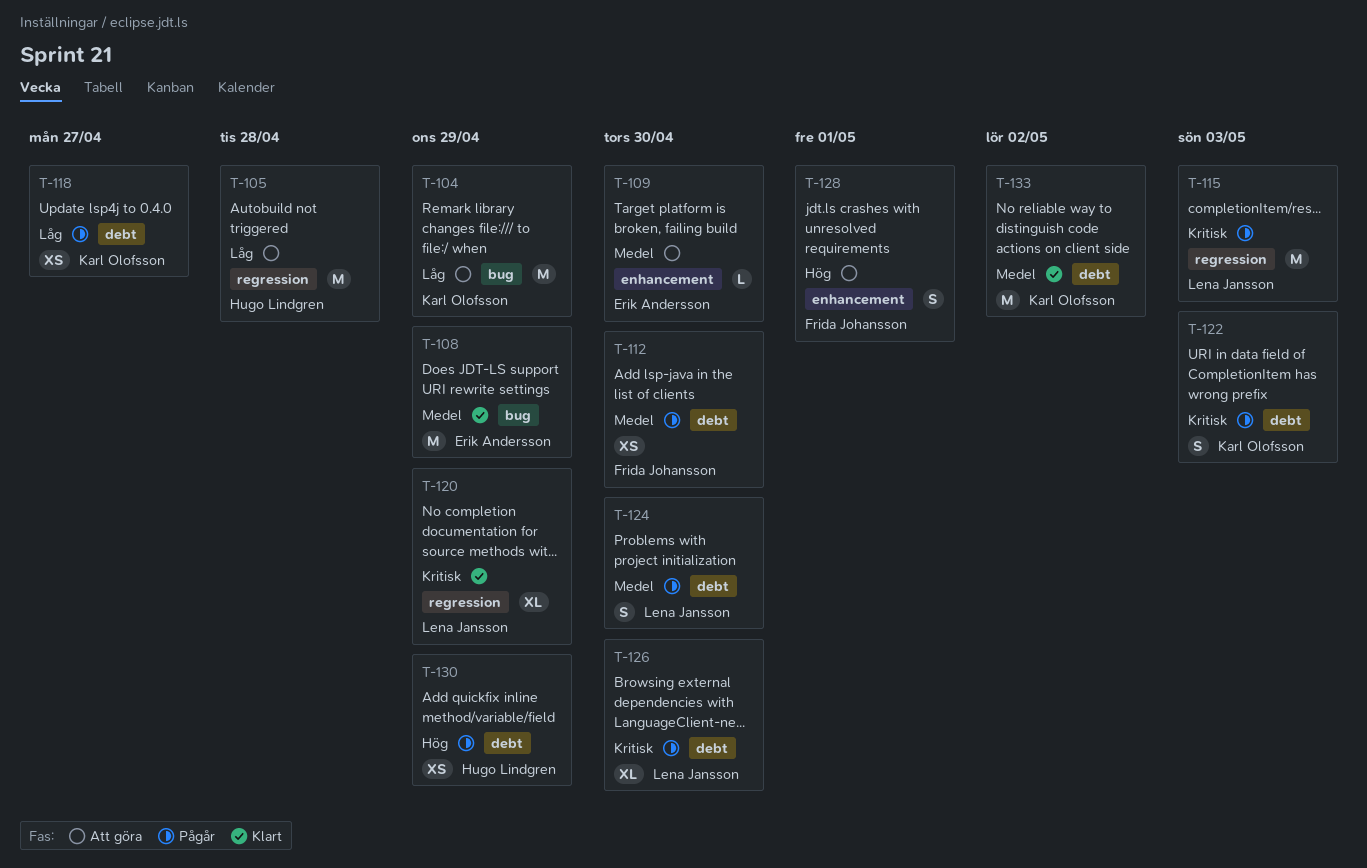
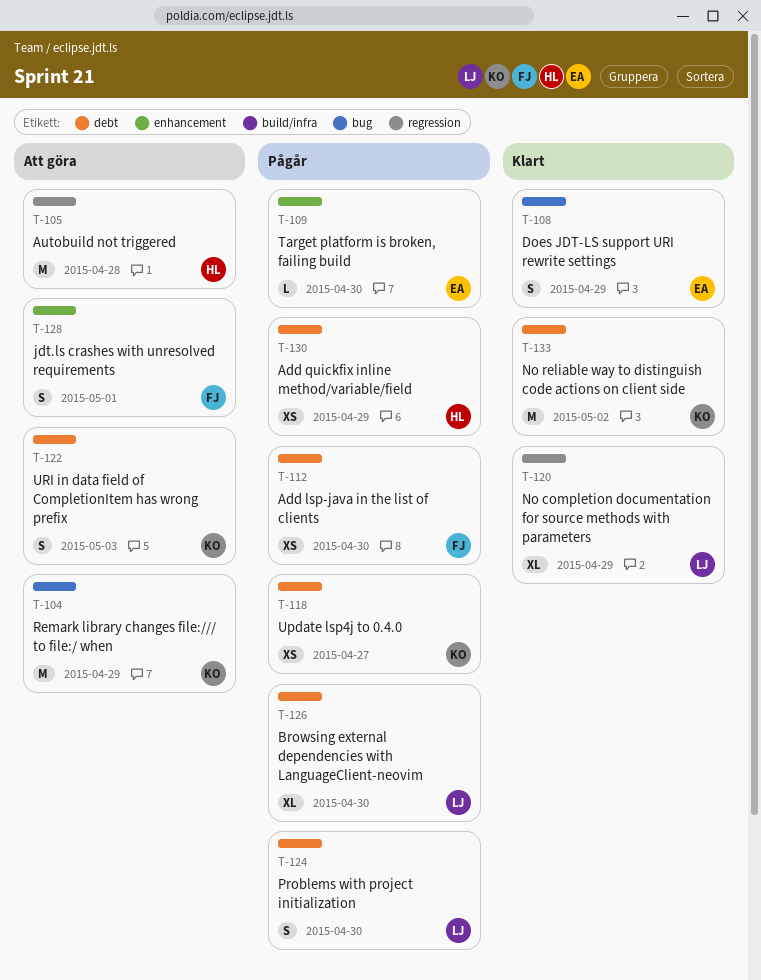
T-108, estimate: M -> S
T-109, status: Att göra -> Pågår
T-115: present -> none
T-122, status: Pågår -> Att göra

